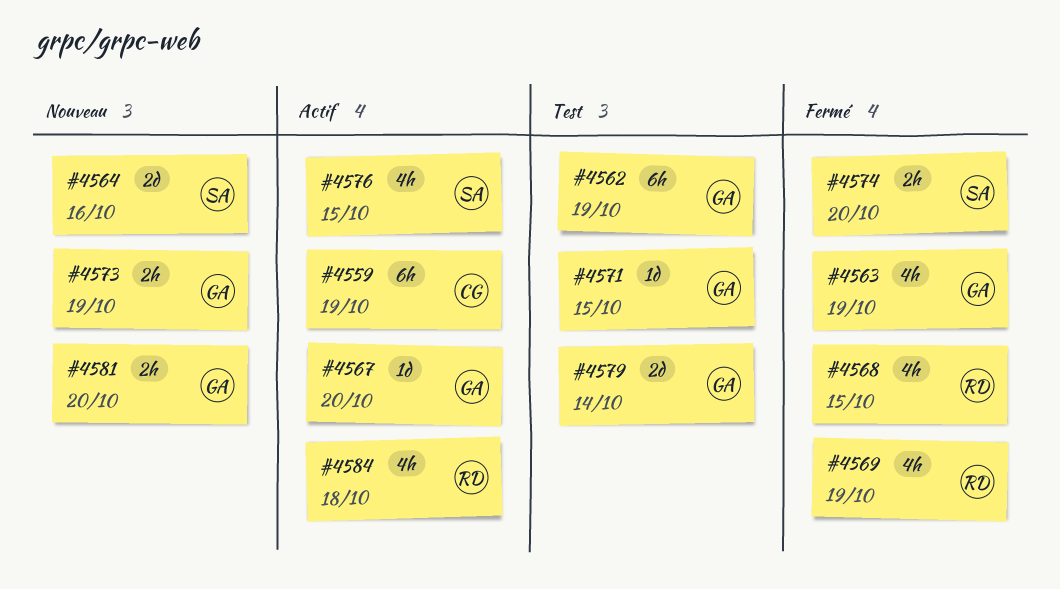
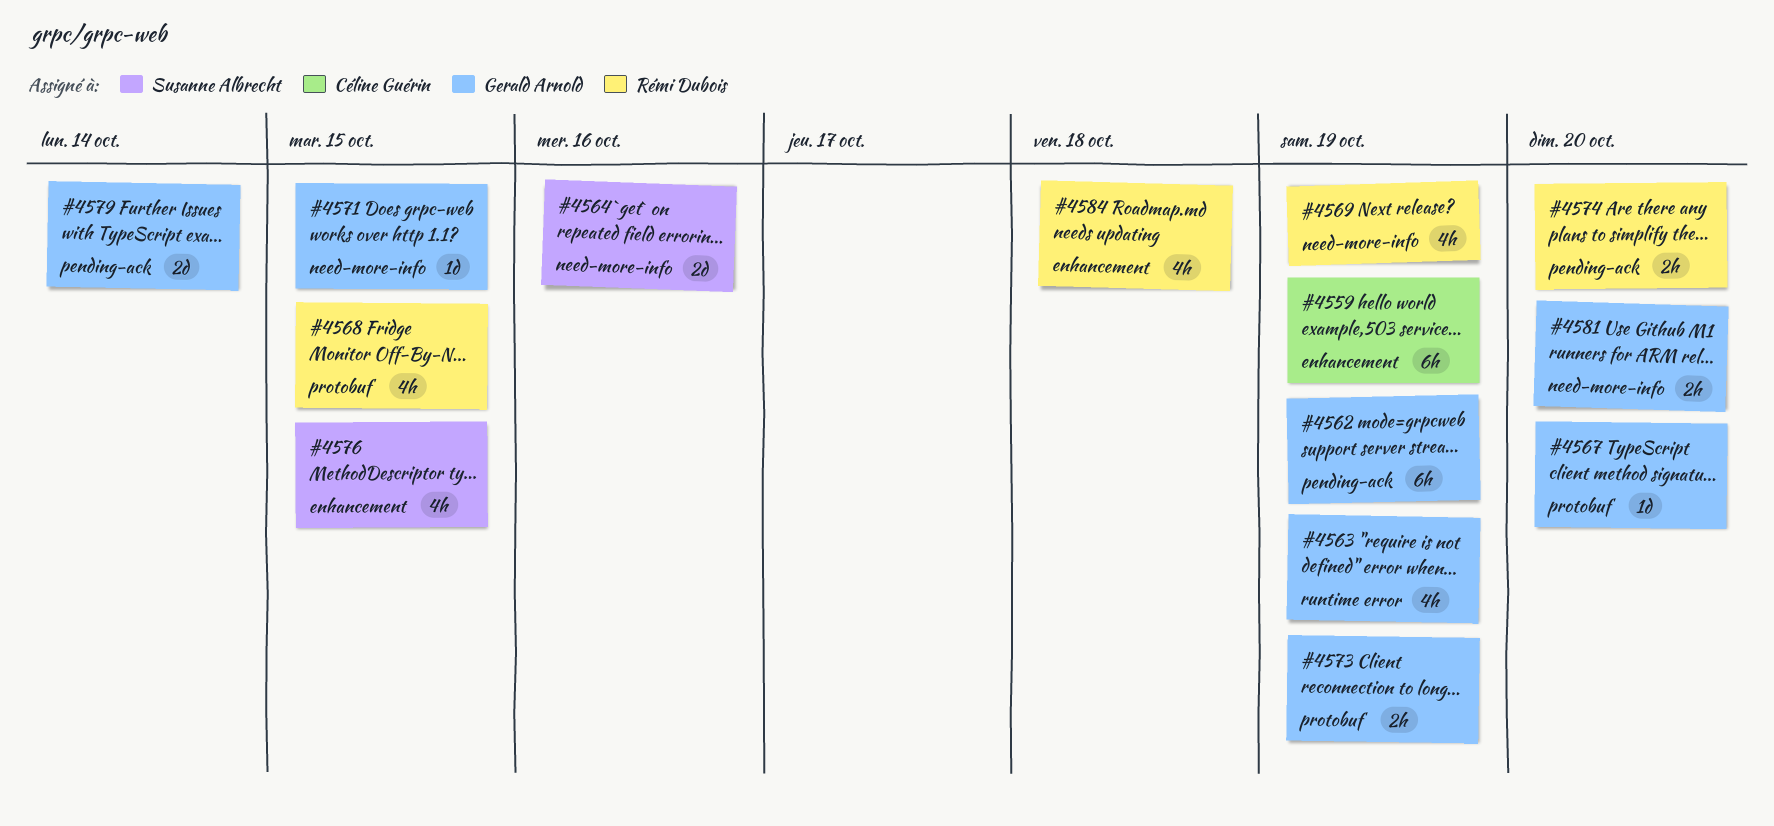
#4574, owner: Susanne Albrecht -> Rémi Dubois

